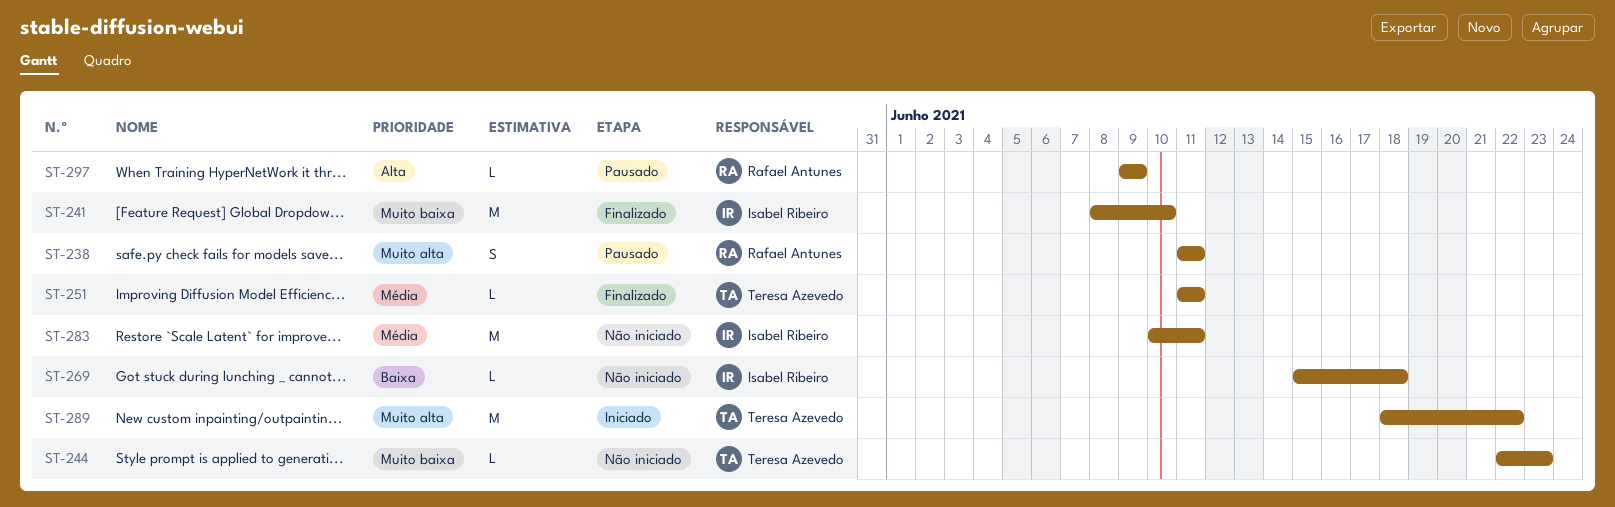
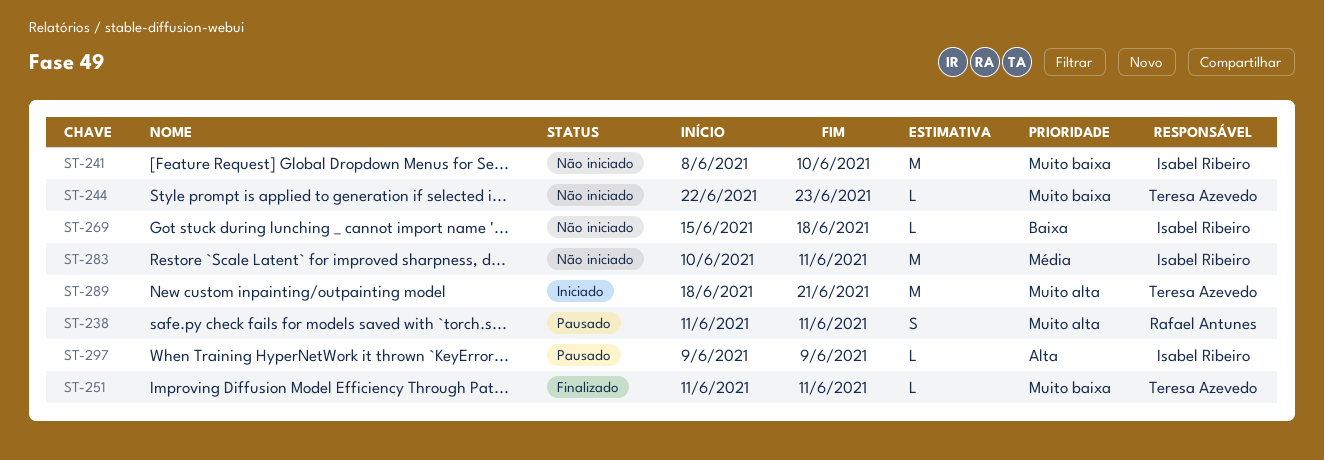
ST-241, status: Finalizado -> Não iniciado
ST-251, priority: Média -> Muito baixa
ST-289, due: Jun 22 -> Jun 21
ST-297, owner: Rafael Antunes -> Isabel Ribeiro

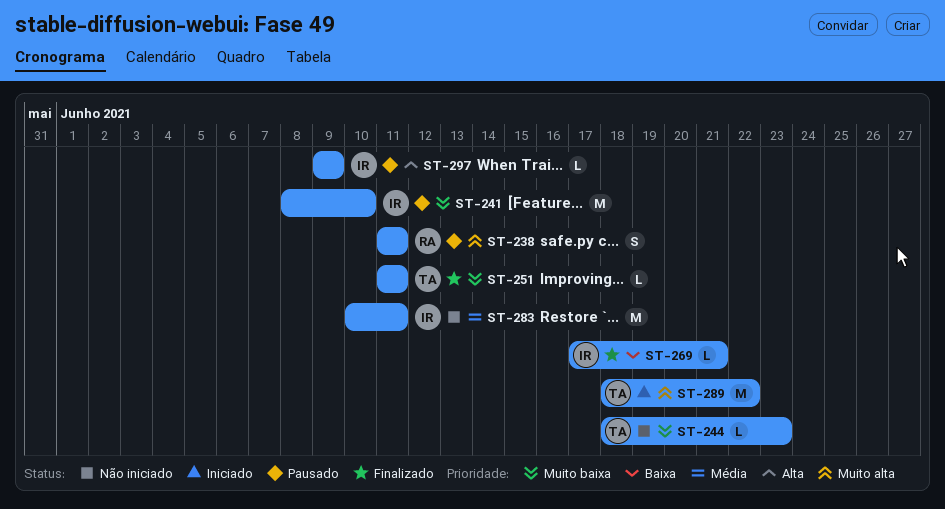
ST-241, status: Não iniciado -> Pausado
ST-244, start: Jun 22 -> Jun 18
ST-269, status: Não iniciado -> Finalizado
ST-269, start: Jun 15 -> Jun 17
ST-269, due: Jun 18 -> Jun 21
ST-289, due: Jun 21 -> Jun 22

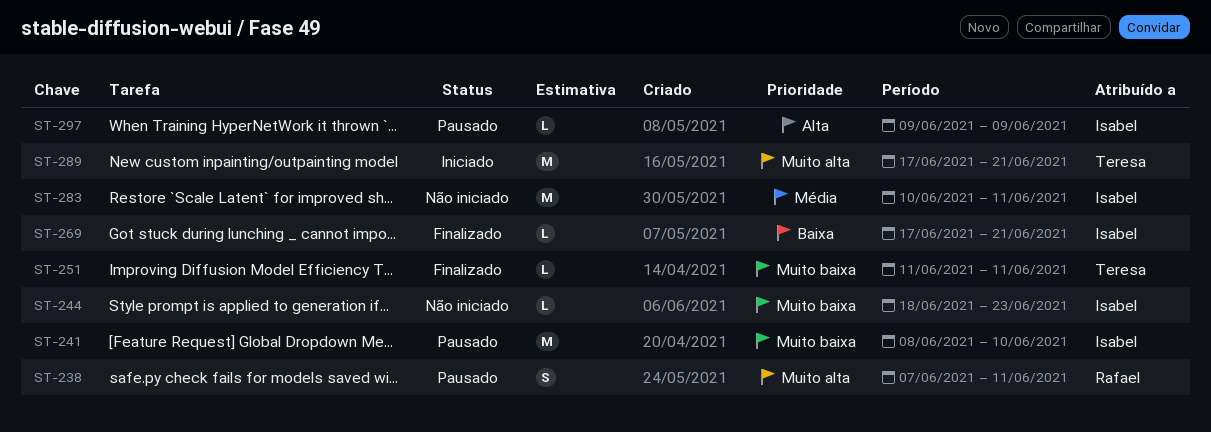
ST-238, start: Jun 11 -> Jun 7
ST-244, owner: Teresa -> Isabel
ST-289, start: Jun 18 -> Jun 17
ST-289, due: Jun 22 -> Jun 21

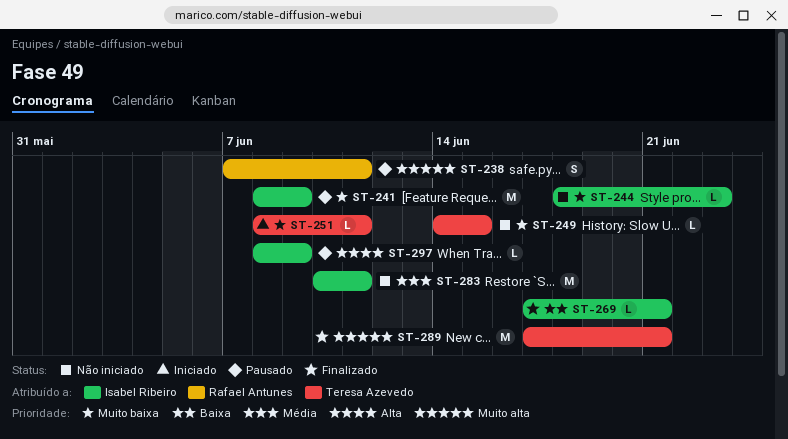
ST-241, due: Jun 10 -> Jun 9
ST-249: none -> present
ST-251, status: Finalizado -> Iniciado
ST-251, start: Jun 11 -> Jun 8
ST-289, status: Iniciado -> Finalizado
ST-297, start: Jun 9 -> Jun 8

